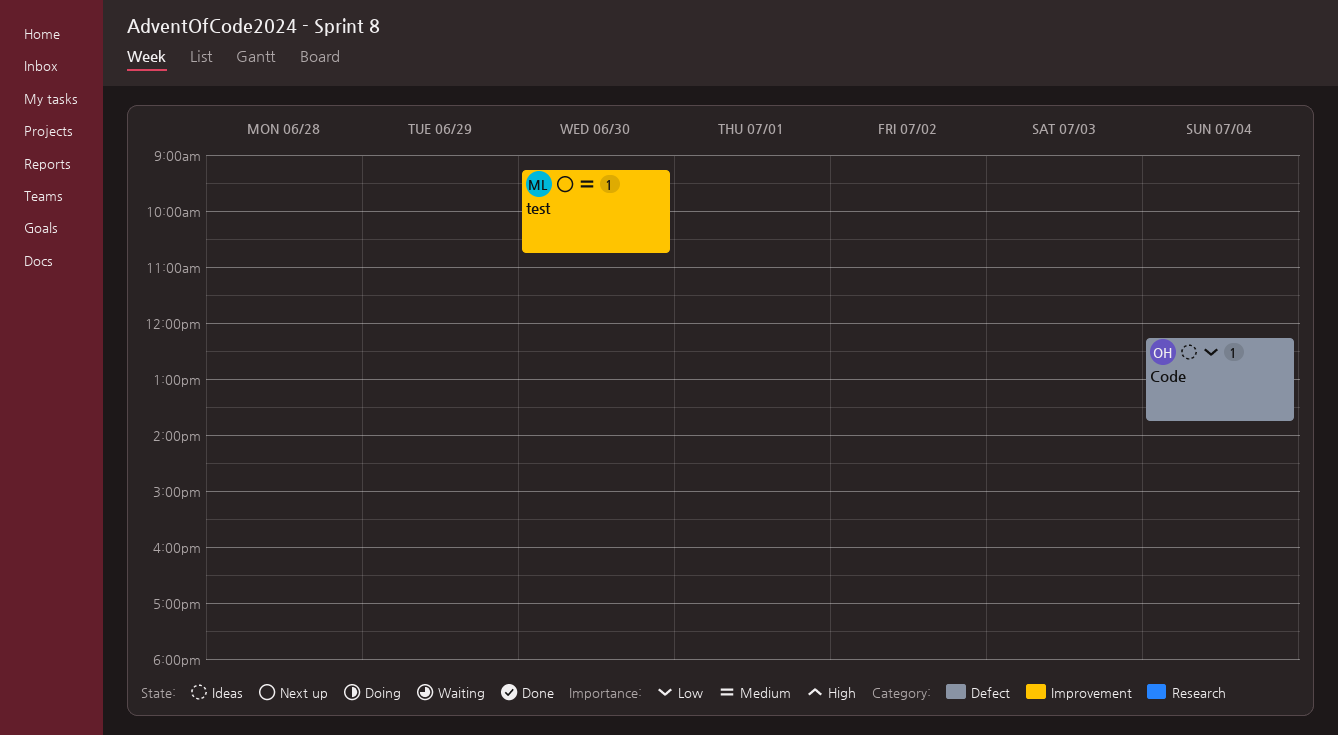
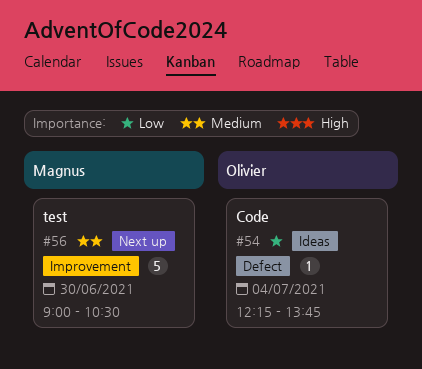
test, estimate: 1 -> 5
test, begins: 09:15 -> 09:00
test, ends: 10:45 -> 10:30

